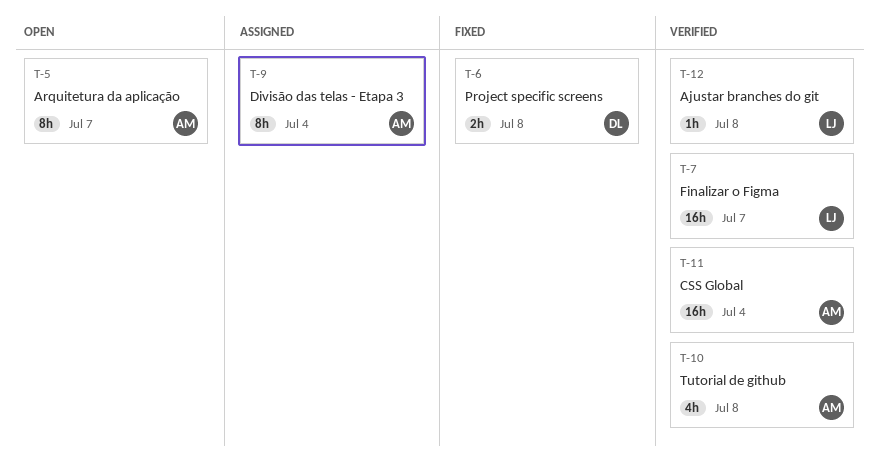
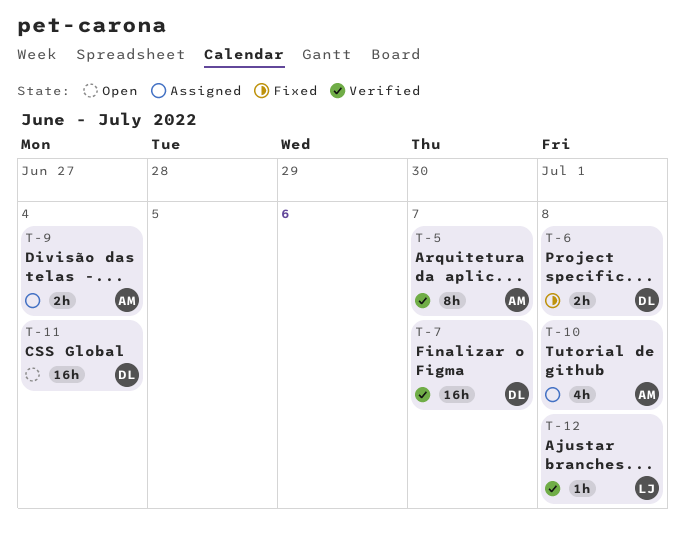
T-5, status: Open -> Verified
T-7, owner: LJ -> DL
T-9, estimate: 8h -> 2h
T-10, status: Verified -> Assigned
T-11, status: Verified -> Open
T-11, owner: AM -> DL

